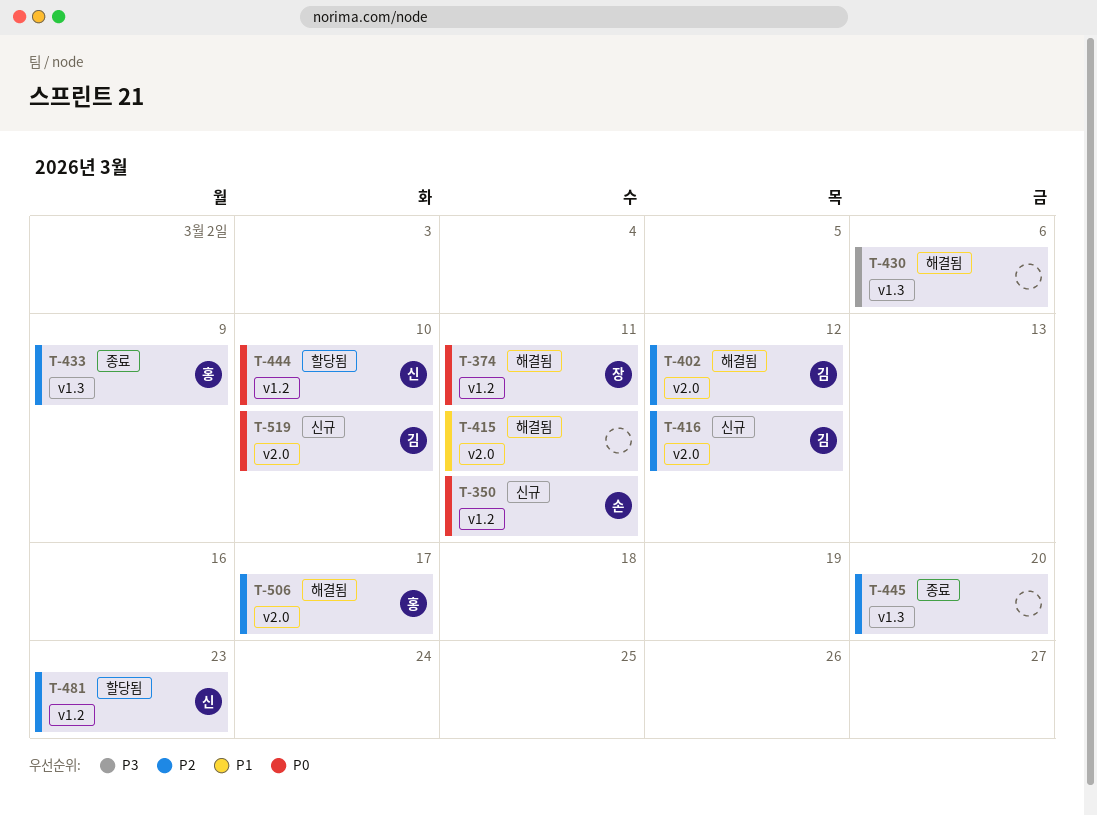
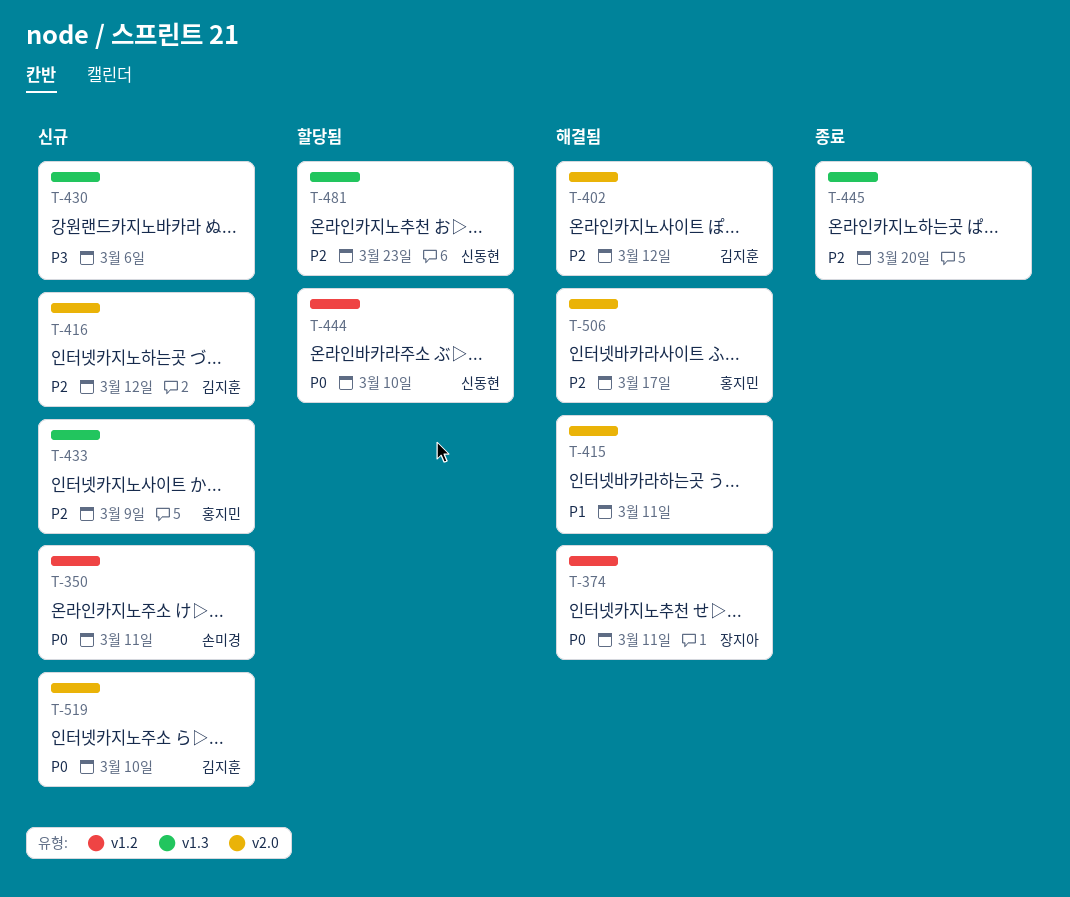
T-430, status: 해결됨 -> 신규
T-433, status: 종료 -> 신규
T-481, label: v1.2 -> v1.3

